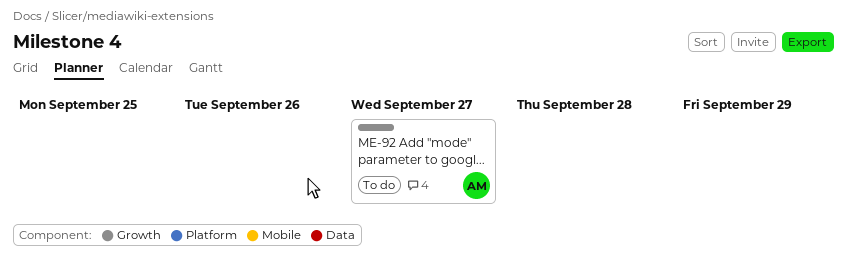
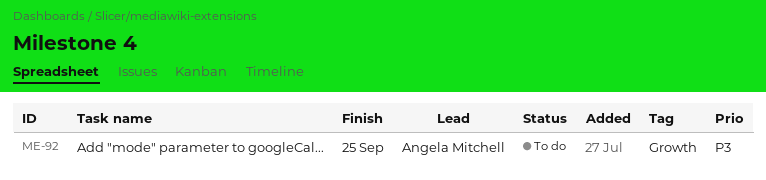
ME-92, due: Sep 27 -> Sep 25

